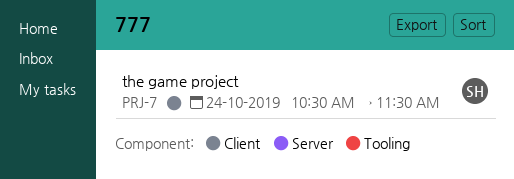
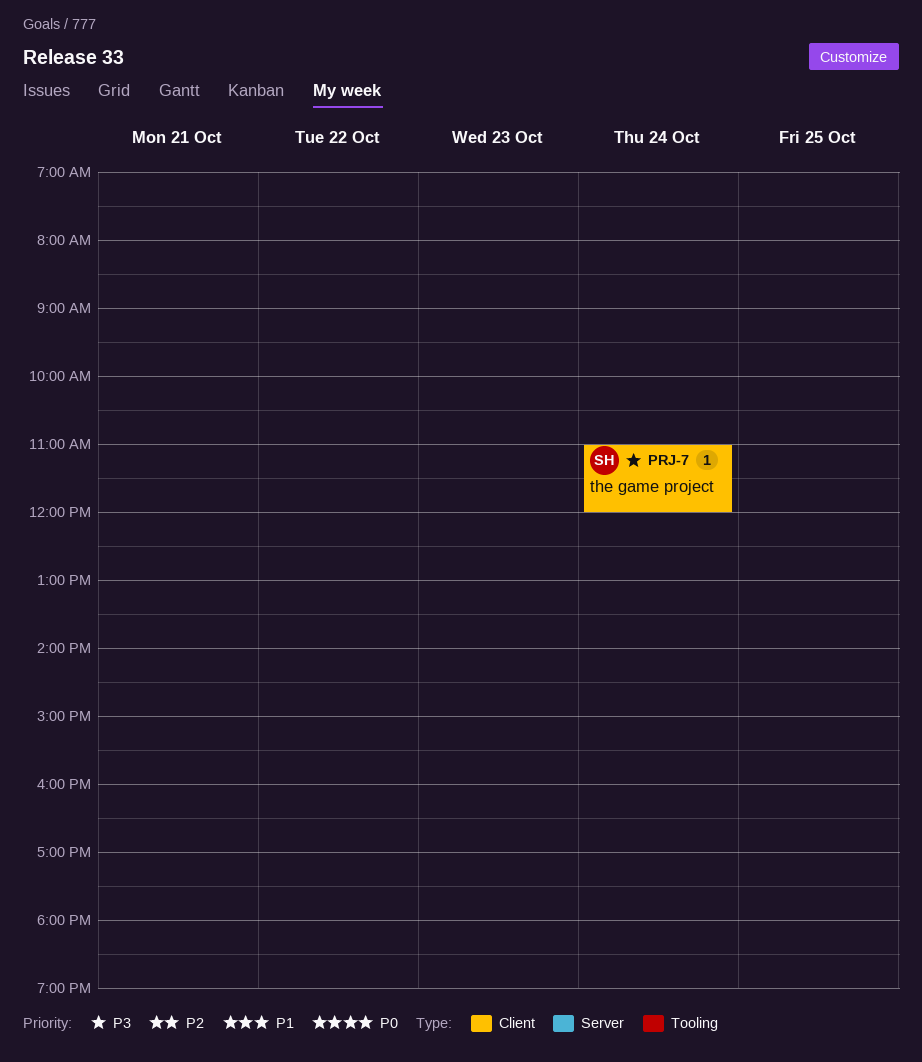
PRJ-7, begins: 10:30 -> 11:00
PRJ-7, ends: 11:30 -> 12:00

